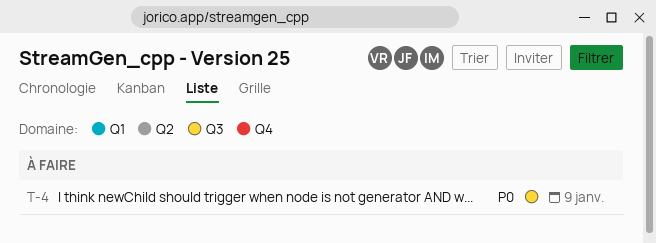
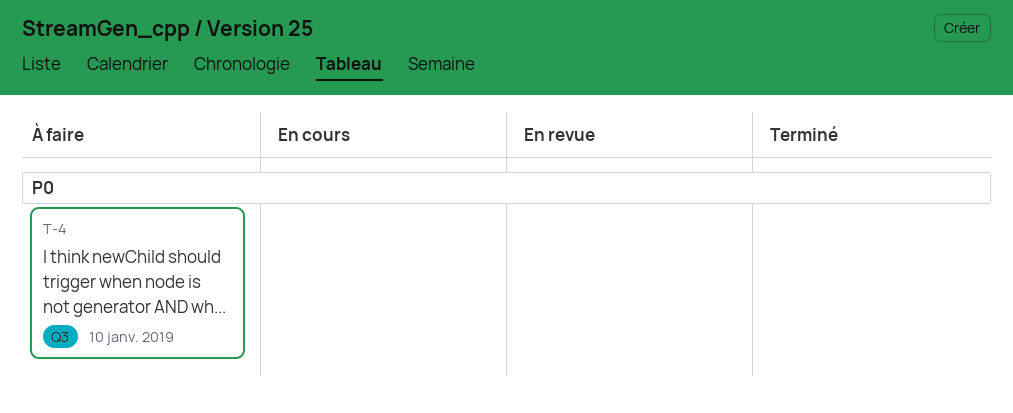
T-4, due: Jan 9 -> Jan 10

